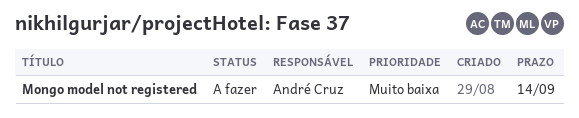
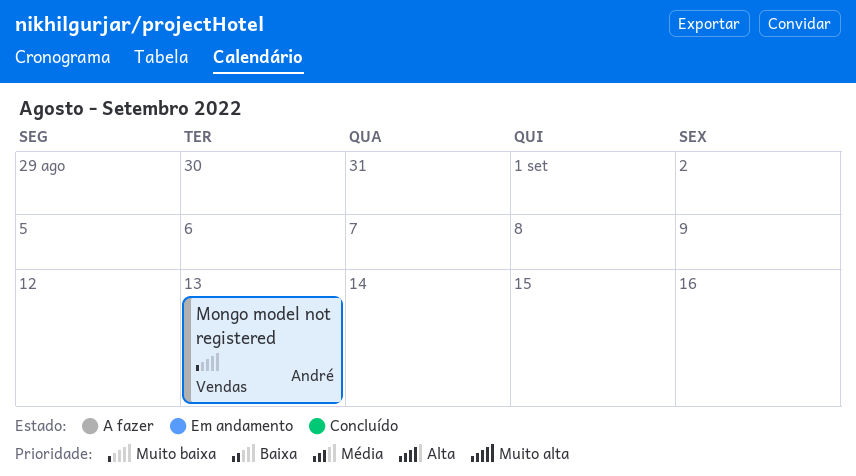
Mongo model not registered, due: Sep 14 -> Sep 13

